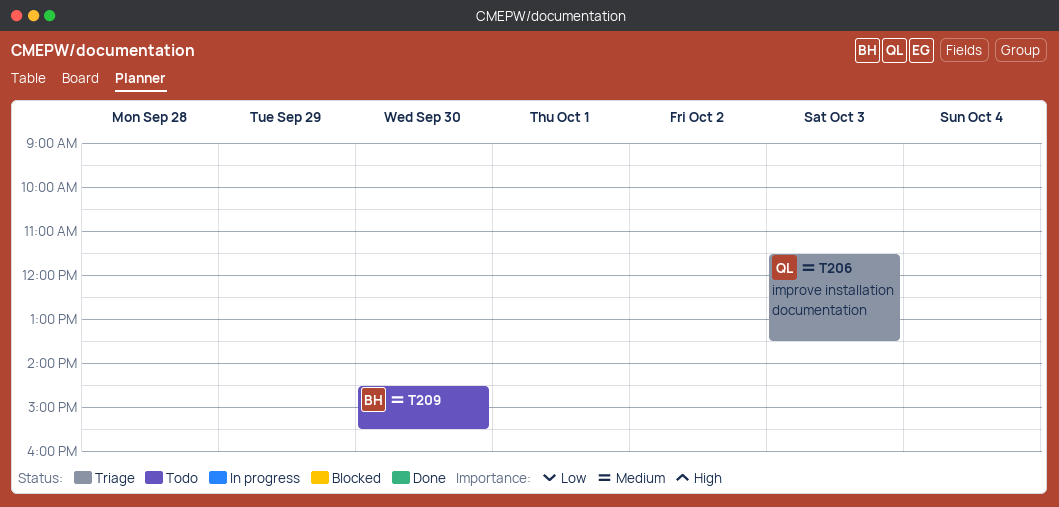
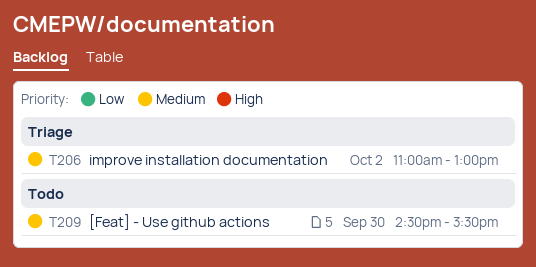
T206, day: Oct 3 -> Oct 2
T206, begins: 11:30 -> 11:00
T206, ends: 13:30 -> 13:00

